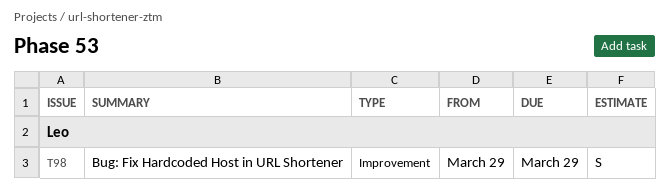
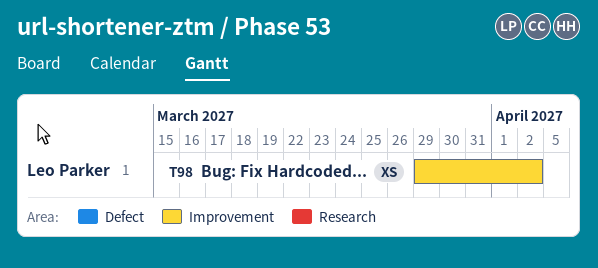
T98, estimate: S -> XS
T98, due: Mar 29 -> Apr 2

